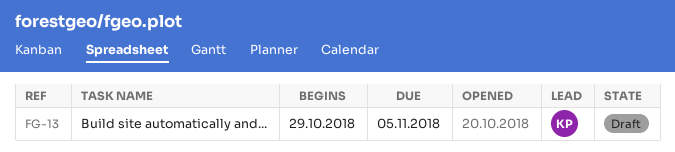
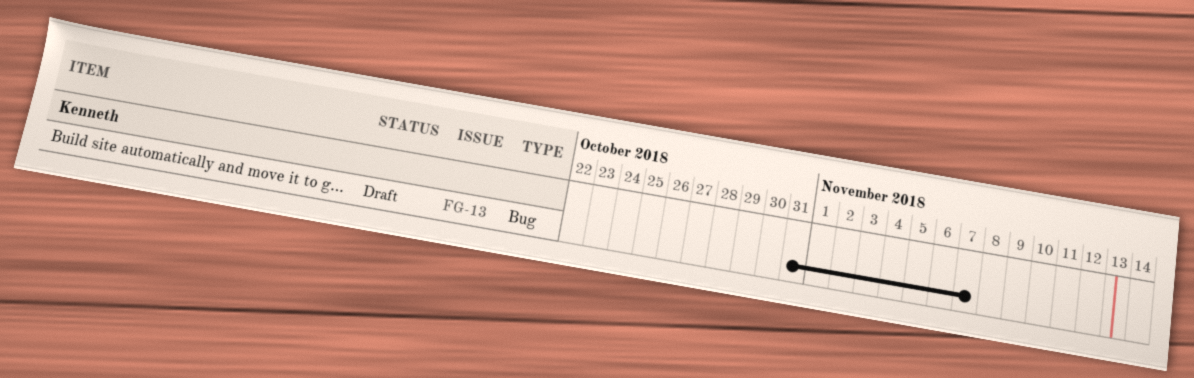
FG-13, start: Oct 29 -> Oct 31
FG-13, due: Nov 5 -> Nov 7

